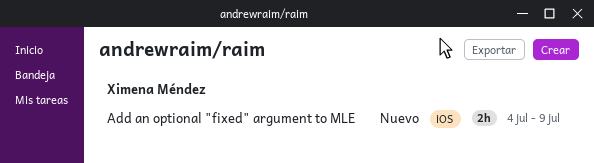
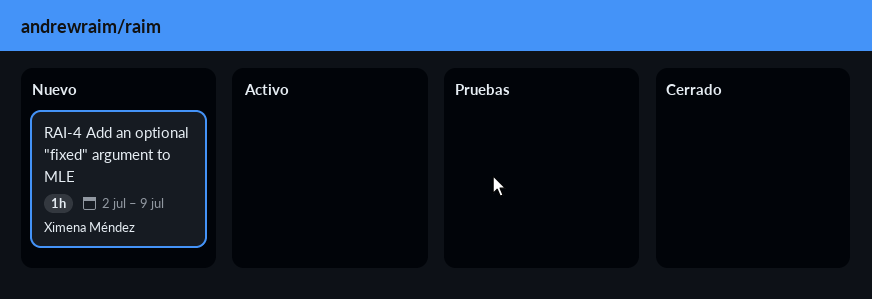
Add an optional "fixed" argument to MLE, estimate: 2h -> 1h
Add an optional "fixed" argument to MLE, start: Jul 4 -> Jul 2

